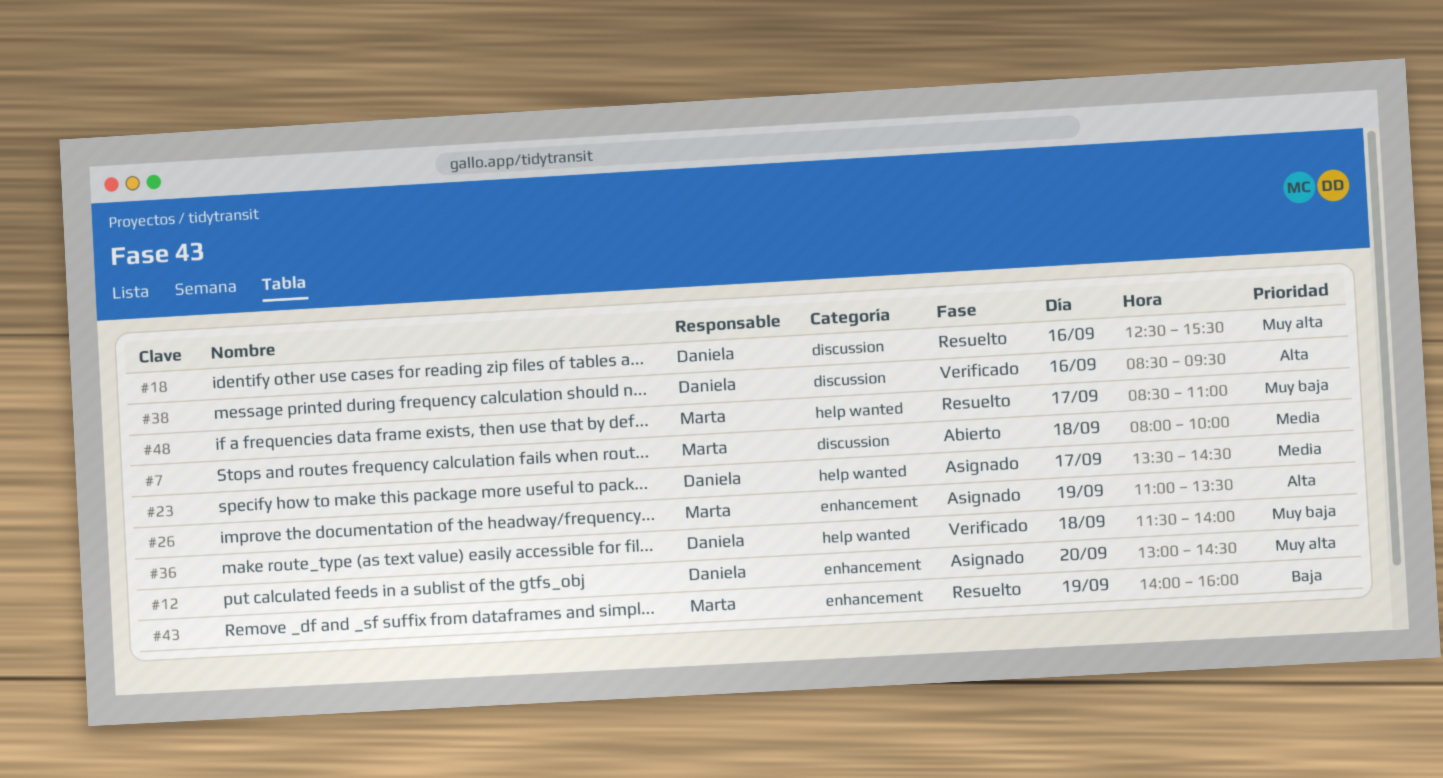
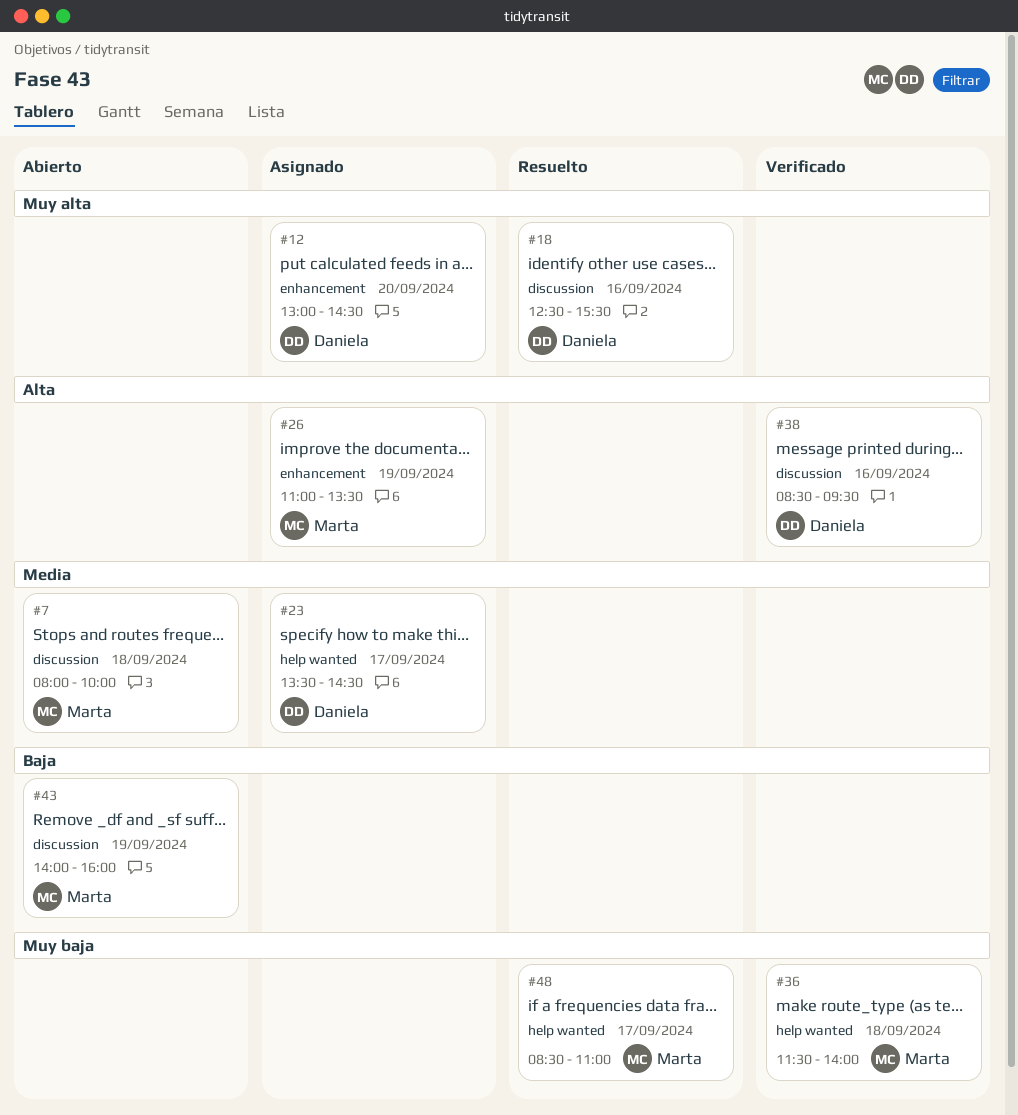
#36, owner: Daniela -> Marta
#43, status: Resuelto -> Abierto
#43, label: enhancement -> discussion

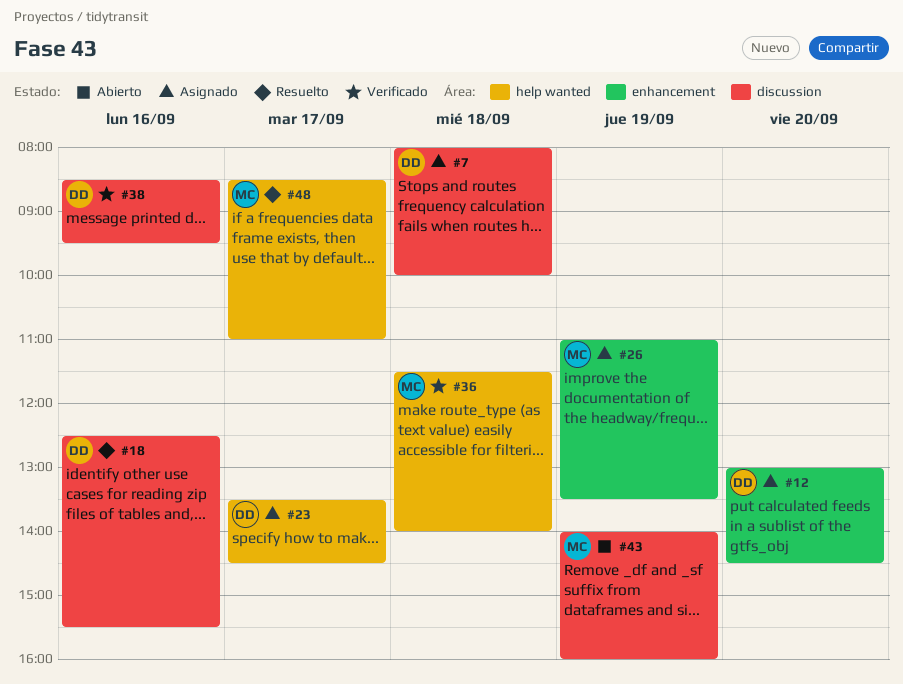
#7, status: Abierto -> Asignado
#7, owner: Marta -> Daniela

